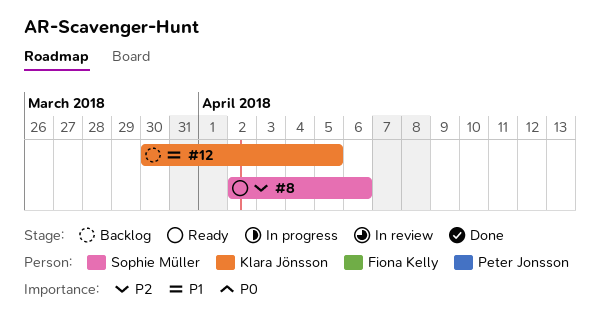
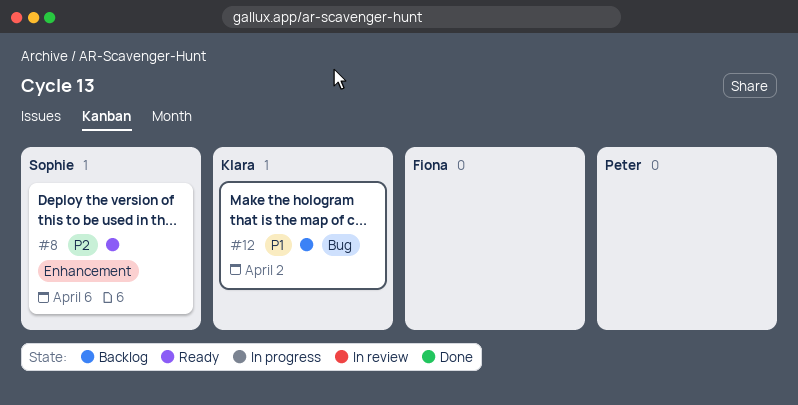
#12, due: Apr 5 -> Apr 2

